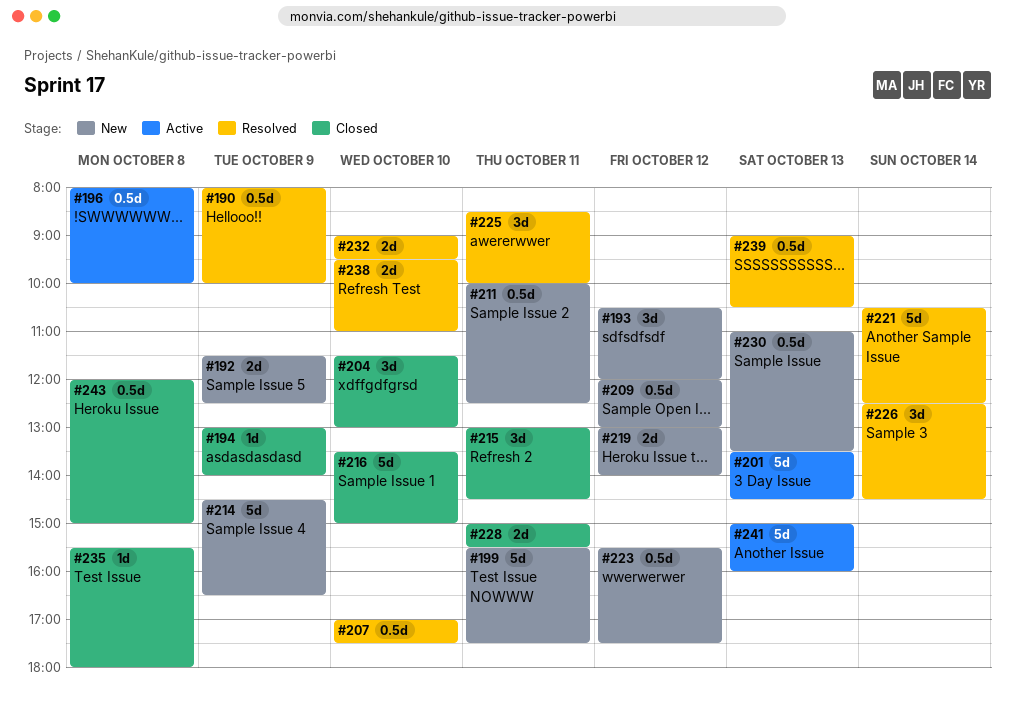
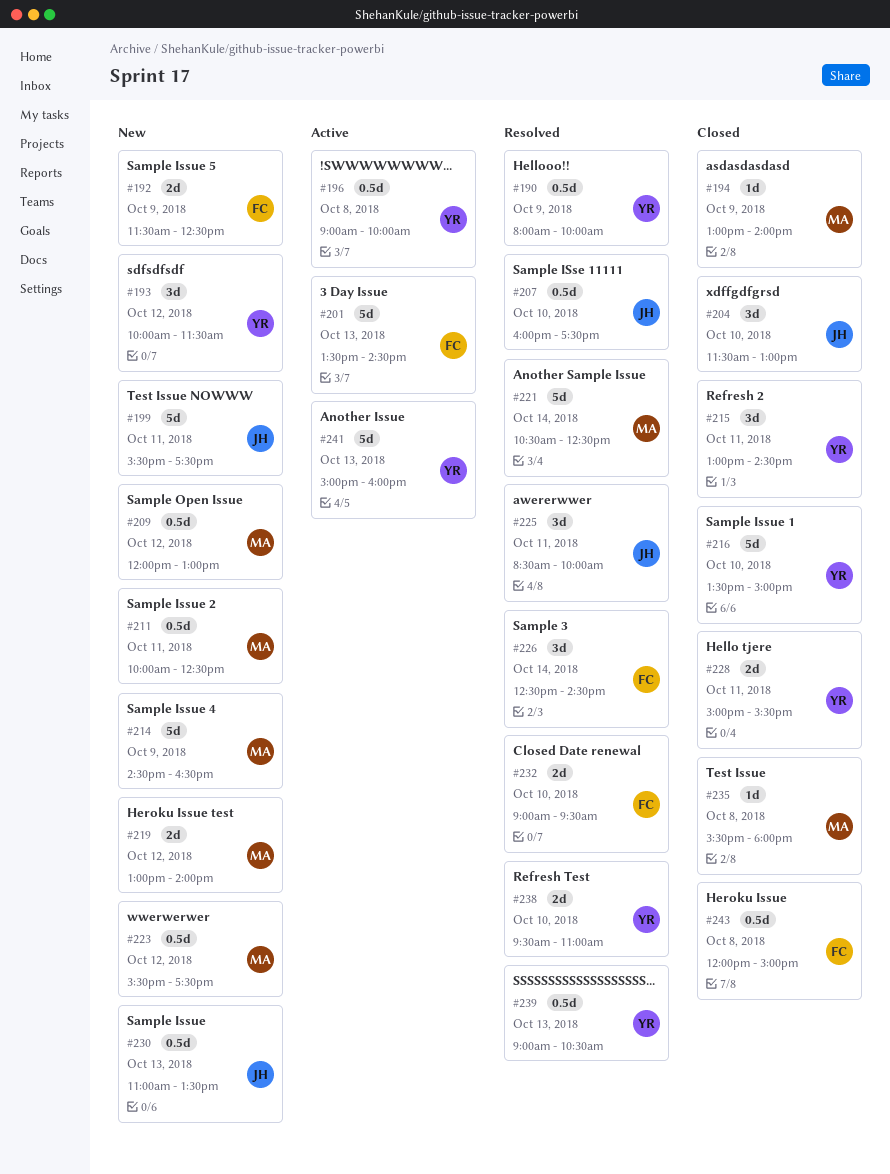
#193, begins: 10:30 -> 10:00
#193, ends: 12:00 -> 11:30
#196, begins: 08:00 -> 09:00
#207, begins: 17:00 -> 16:00

